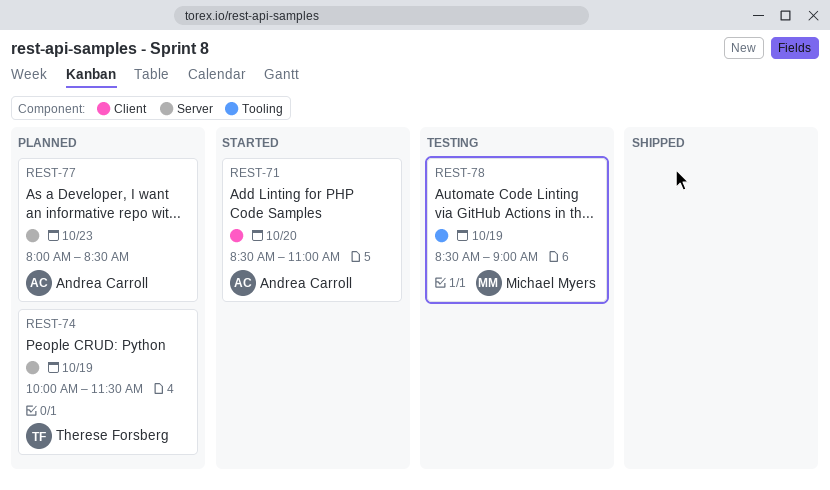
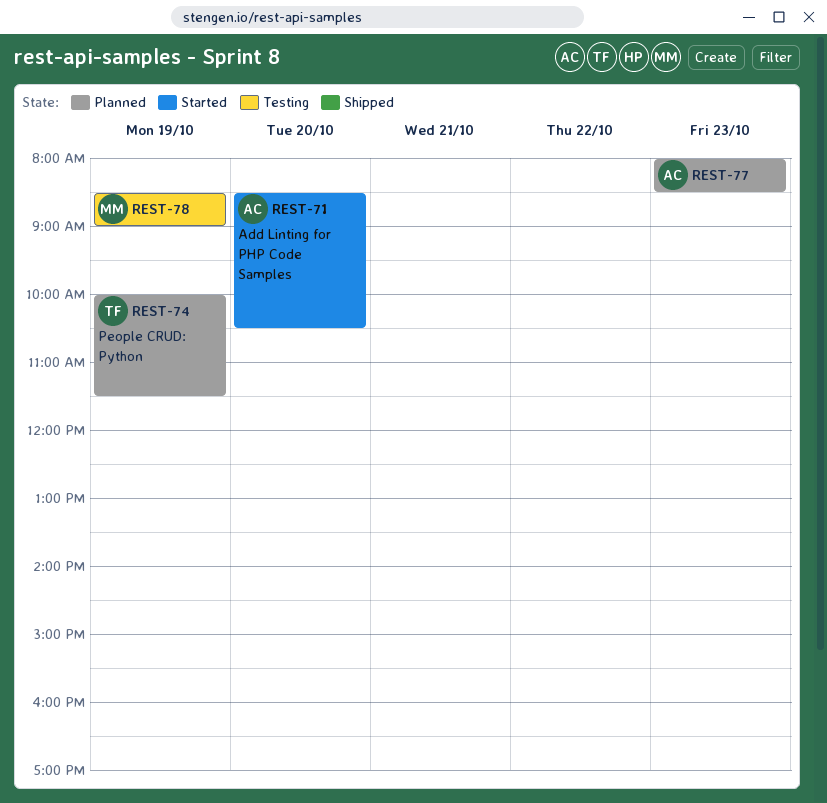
REST-71, ends: 11:00 -> 10:30

